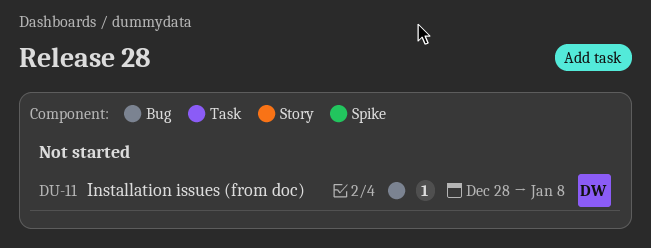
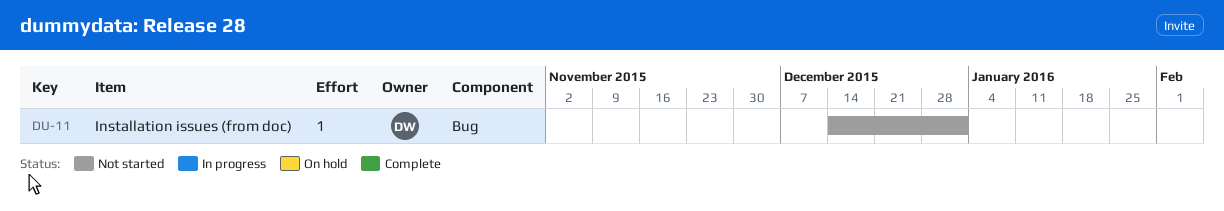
DU-11, start: Dec 28 -> Dec 14
DU-11, due: Jan 8 -> Jan 1

